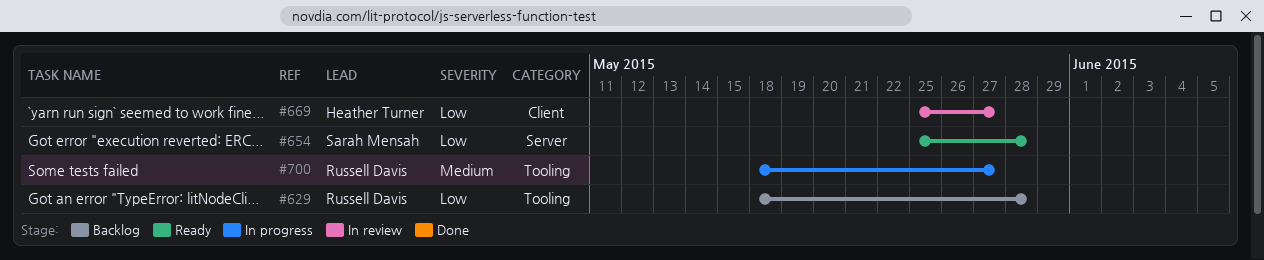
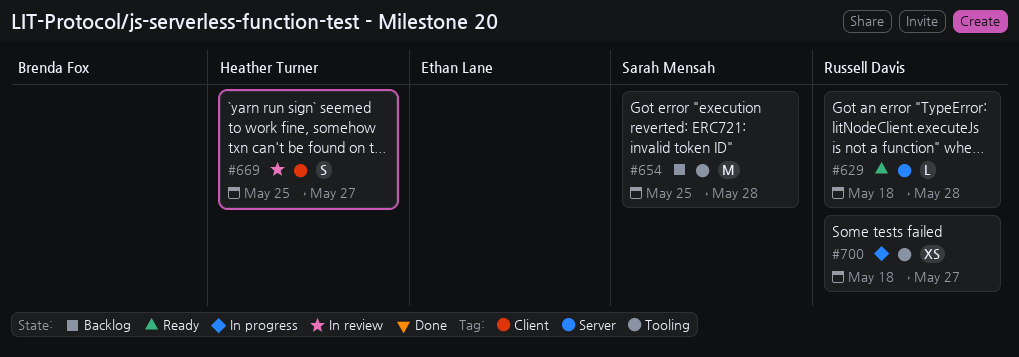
#629, status: Backlog -> Ready
#629, label: Tooling -> Server
#654, status: Ready -> Backlog
#654, label: Server -> Tooling

